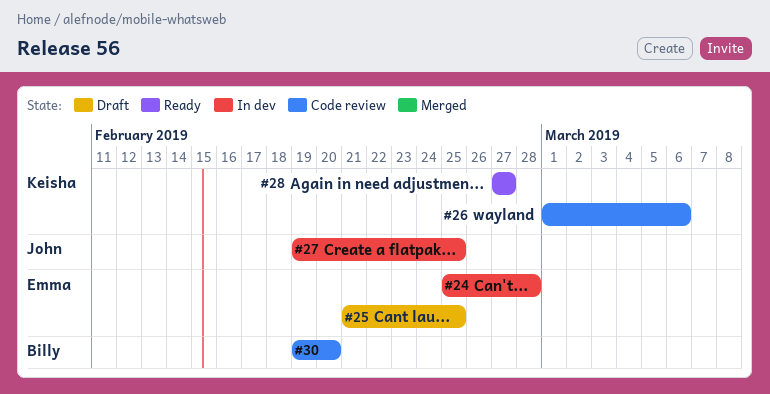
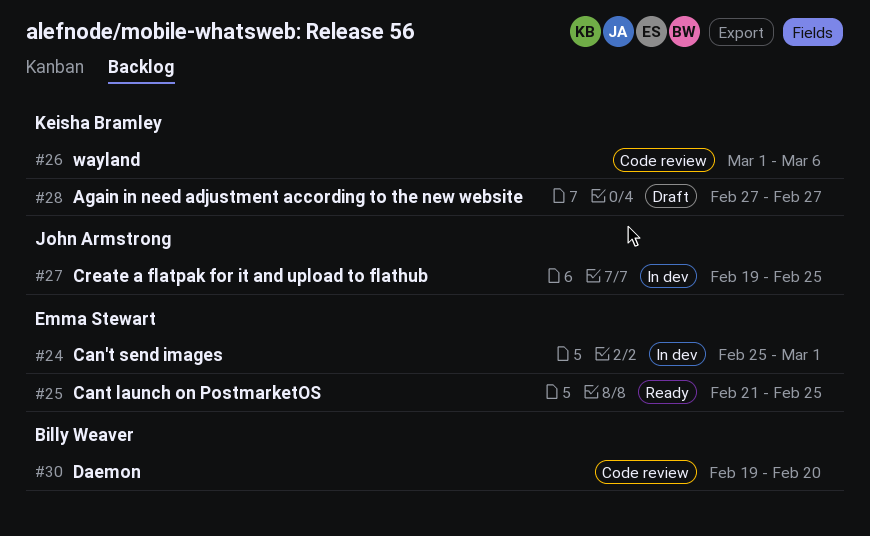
#24, due: Feb 28 -> Mar 1
#25, status: Draft -> Ready
#28, status: Ready -> Draft

